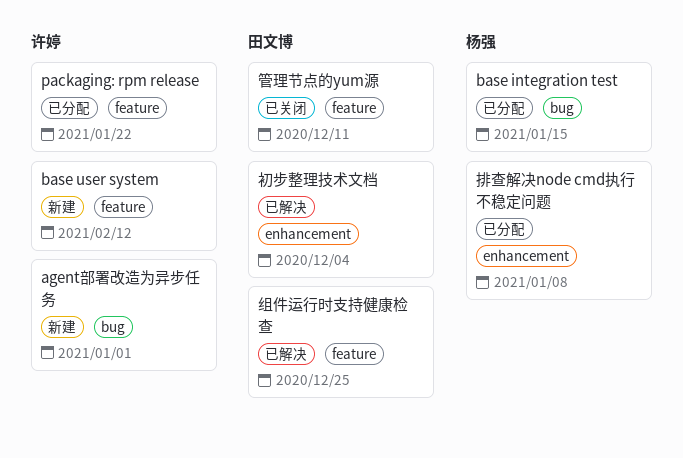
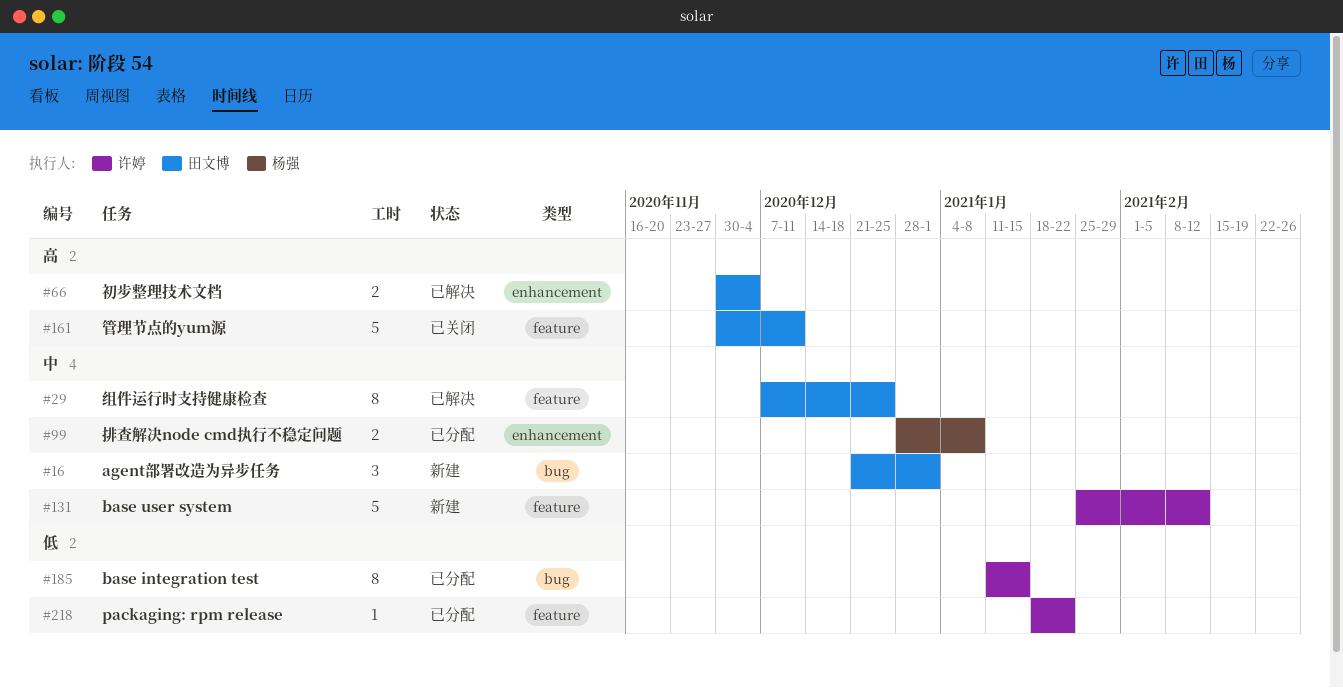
agent部署改造为异步任务, owner: 许婷 -> 田文博
base integration test, owner: 杨强 -> 许婷

